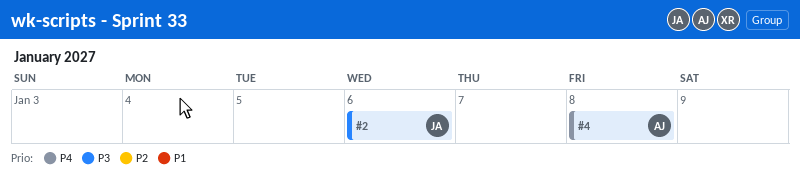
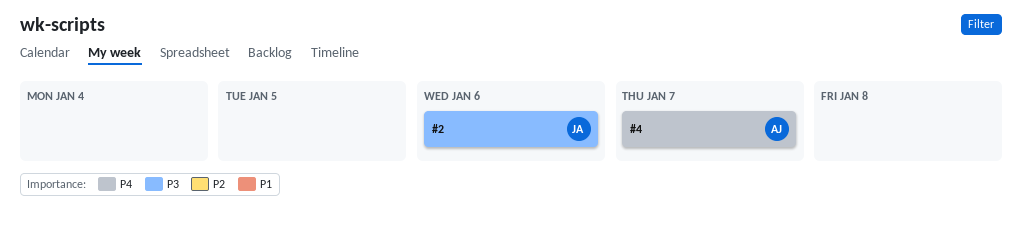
#4, due: Jan 8 -> Jan 7

